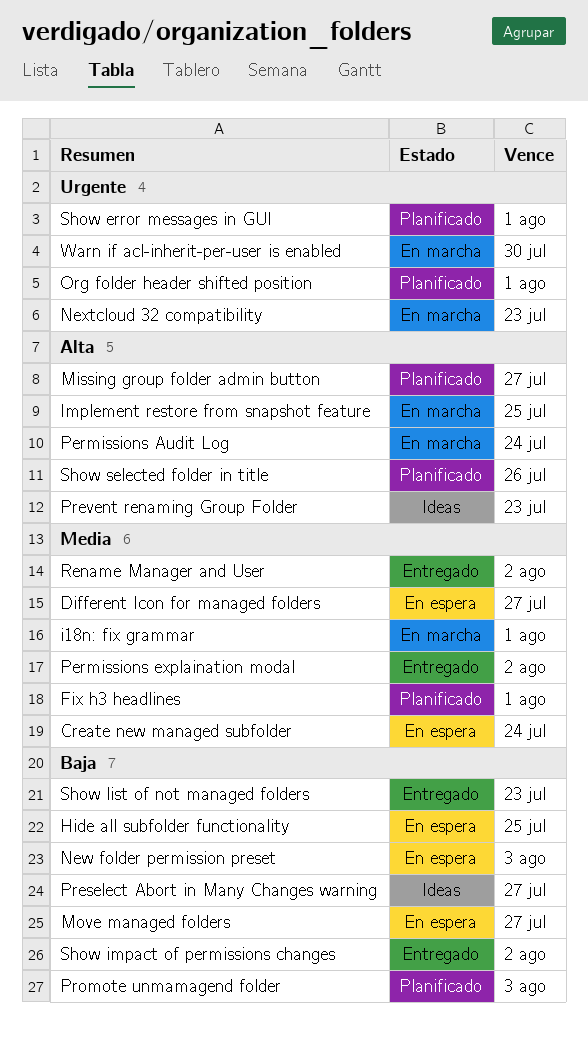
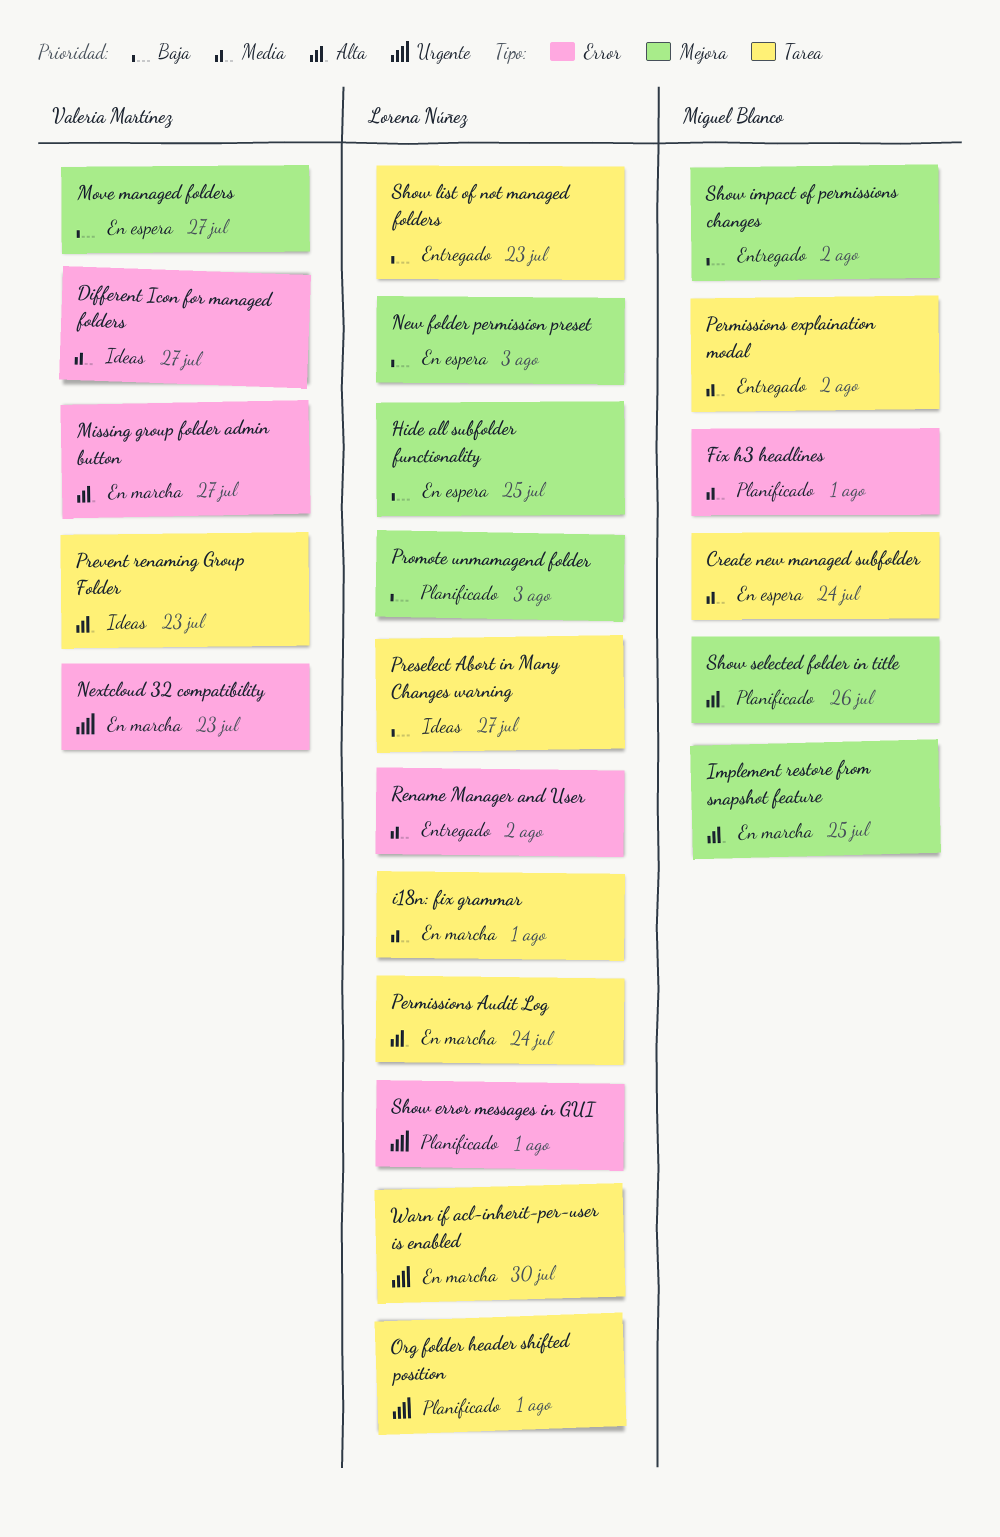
Different Icon for managed folders, status: En espera -> Ideas
Missing group folder admin button, status: Planificado -> En marcha

